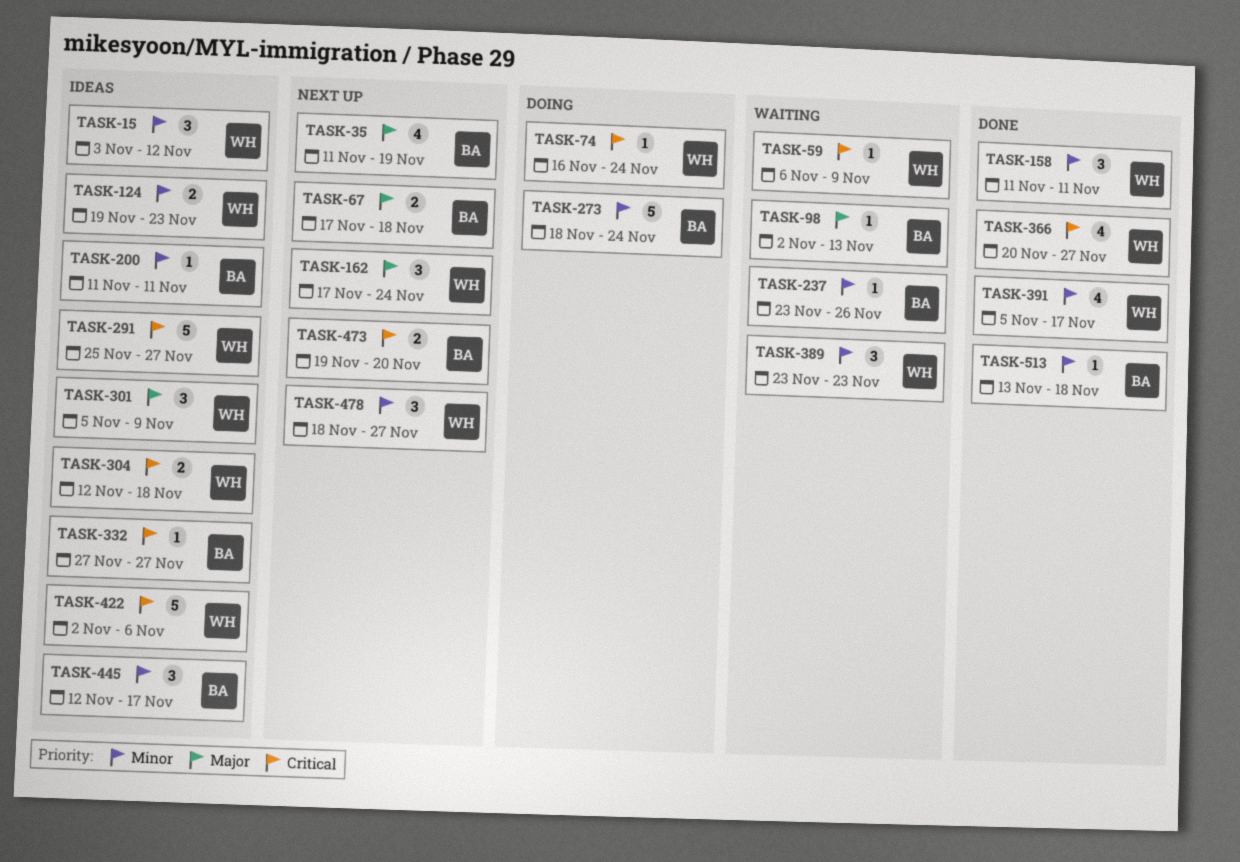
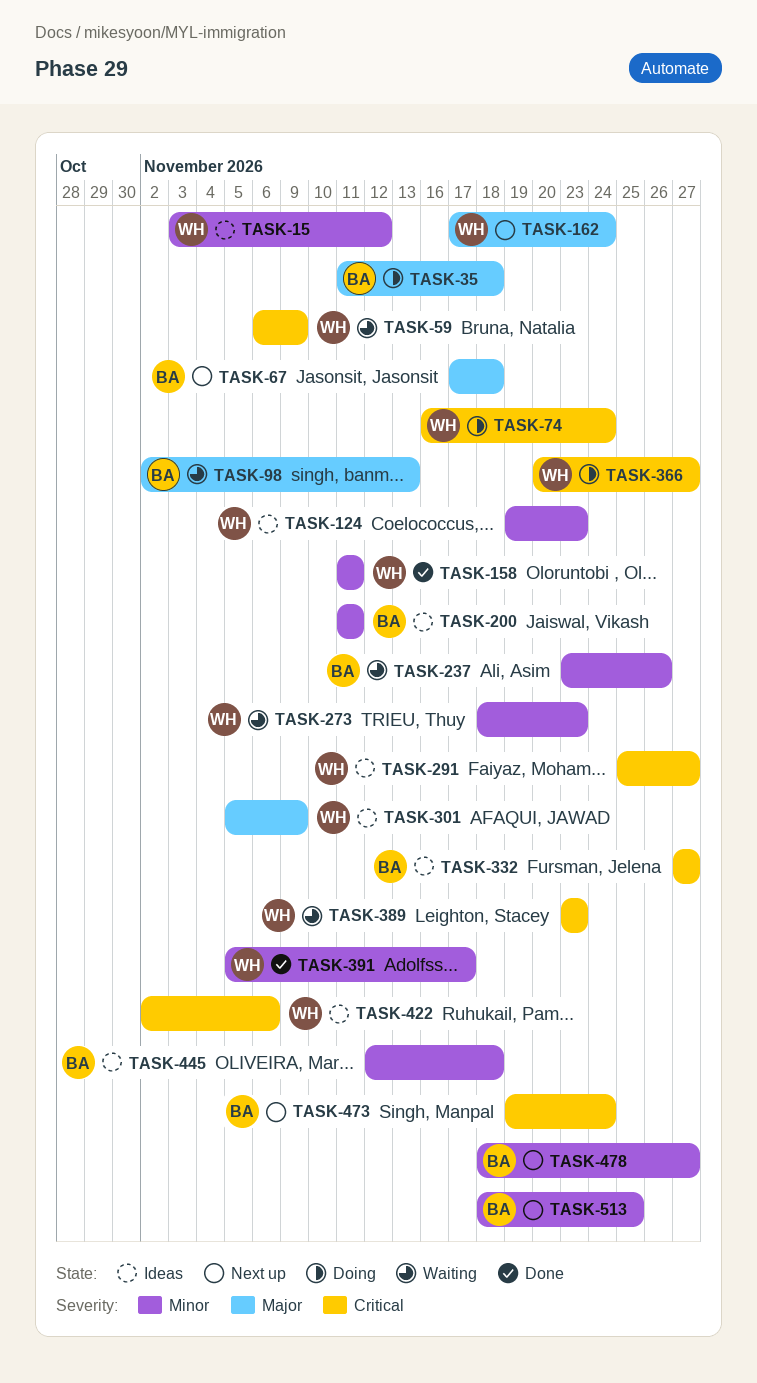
TASK-35, status: Next up -> Doing
TASK-35, due: Nov 19 -> Nov 18
TASK-273, status: Doing -> Waiting
TASK-273, owner: BA -> WH
TASK-273, due: Nov 24 -> Nov 23
TASK-304: present -> none
TASK-366, status: Done -> Doing
TASK-389, priority: Minor -> Critical
TASK-445, due: Nov 17 -> Nov 18
TASK-473, due: Nov 20 -> Nov 24
TASK-478, owner: WH -> BA
TASK-513, status: Done -> Next up
TASK-513, start: Nov 13 -> Nov 18
TASK-513, due: Nov 18 -> Nov 25

